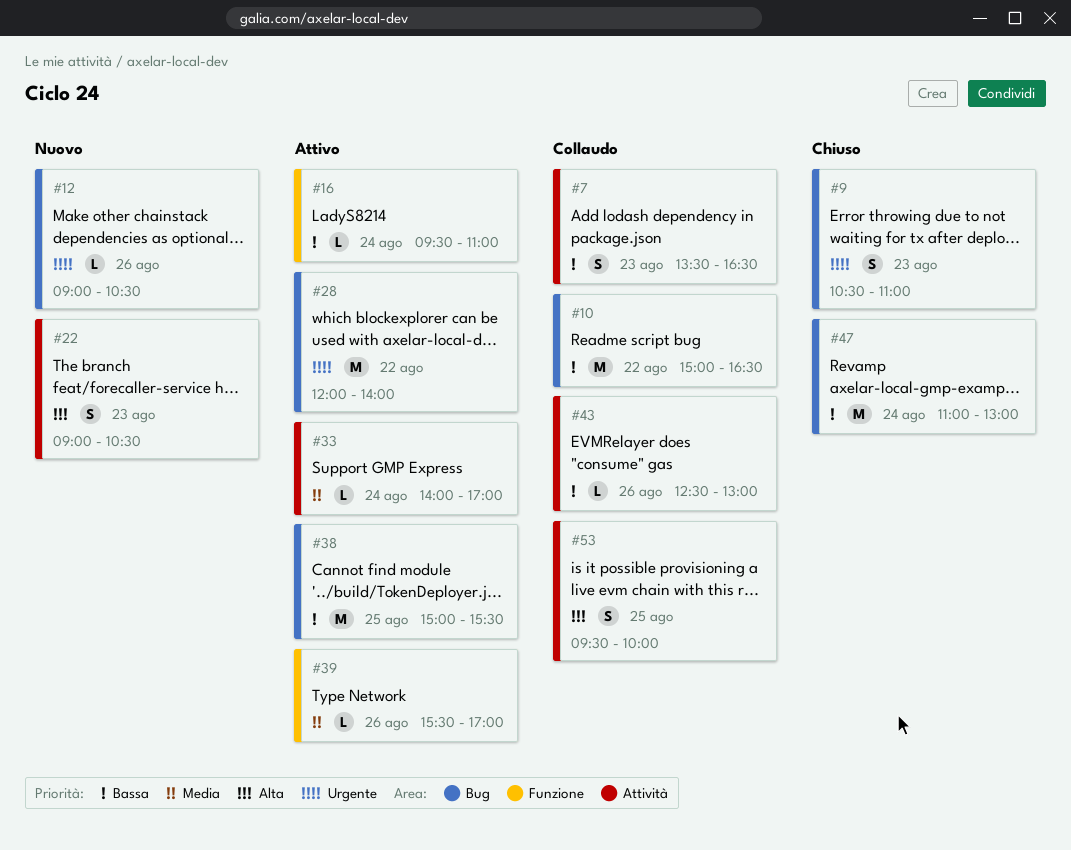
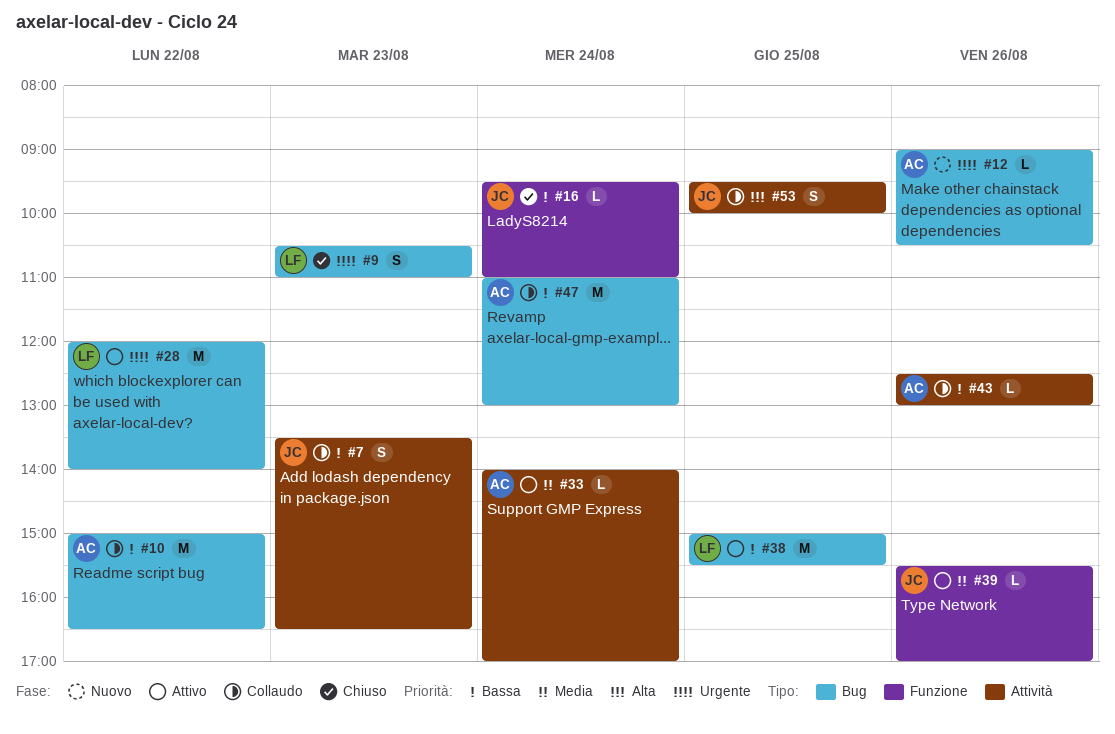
#16, status: Attivo -> Chiuso
#22: present -> none
#47, status: Chiuso -> Collaudo

